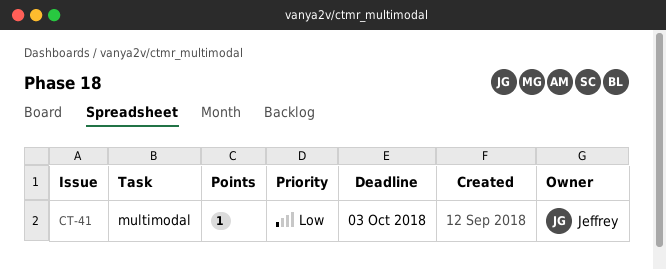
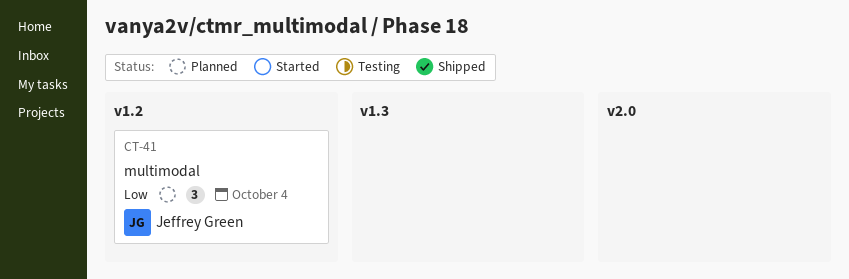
CT-41, estimate: 1 -> 3
CT-41, due: Oct 3 -> Oct 4

